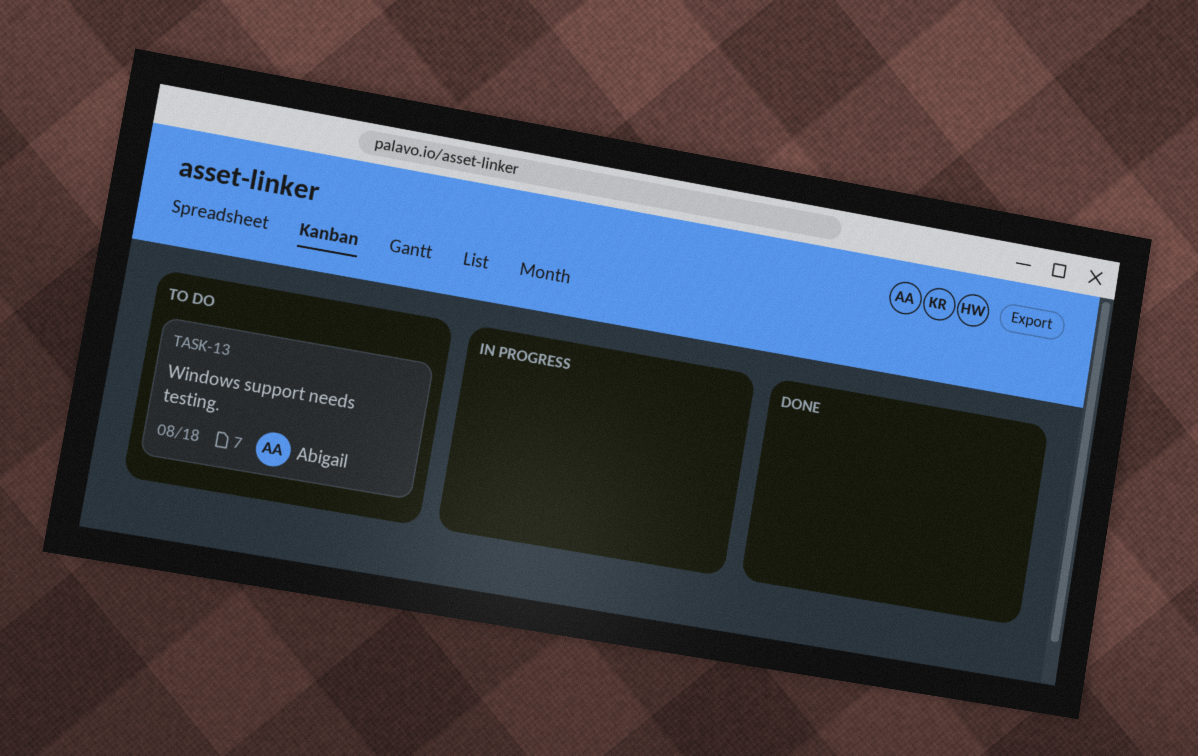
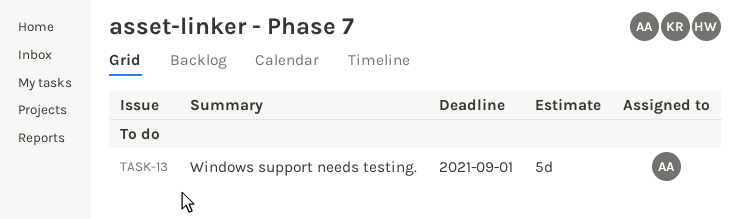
TASK-13, due: Aug 18 -> Sep 1

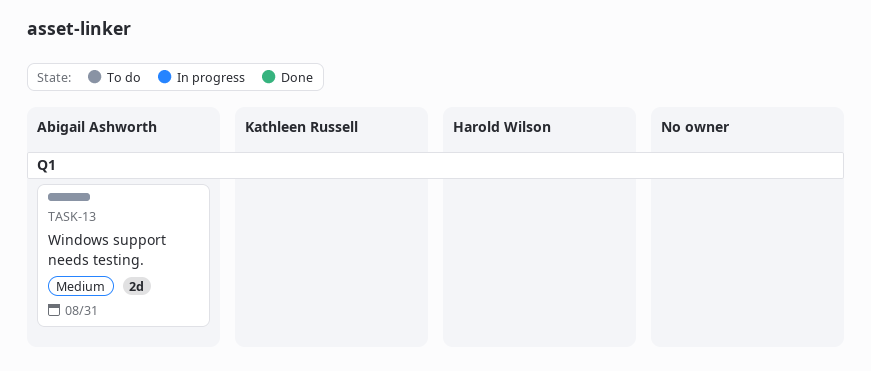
TASK-13, estimate: 5d -> 2d
TASK-13, due: Sep 1 -> Aug 31

